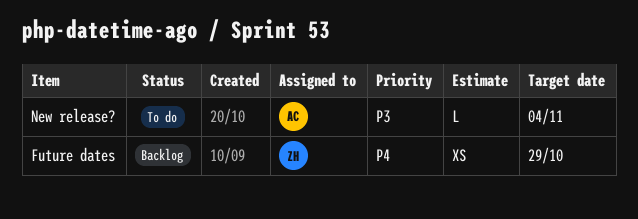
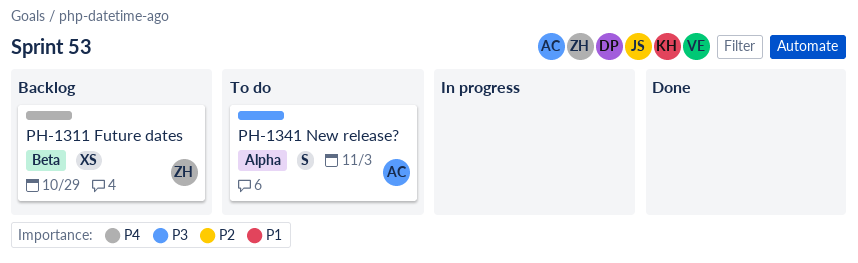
New release?, estimate: L -> S
New release?, due: Nov 4 -> Nov 3

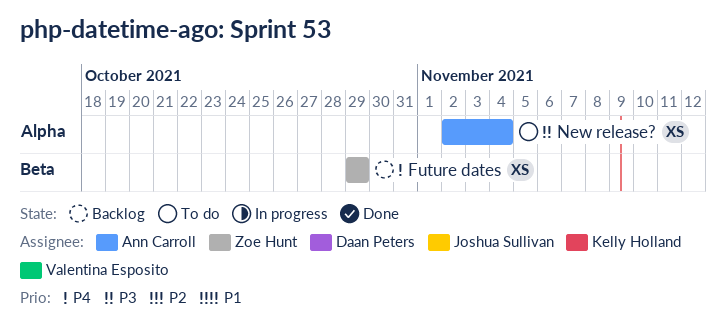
New release?, estimate: S -> XS
New release?, due: Nov 3 -> Nov 4

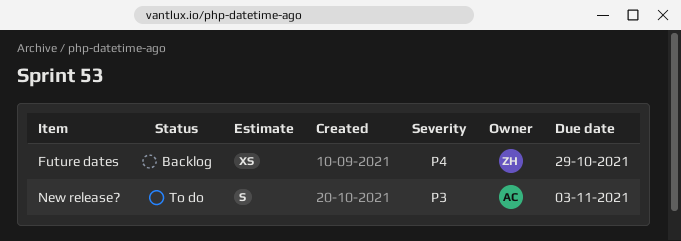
New release?, estimate: XS -> S
New release?, due: Nov 4 -> Nov 3

